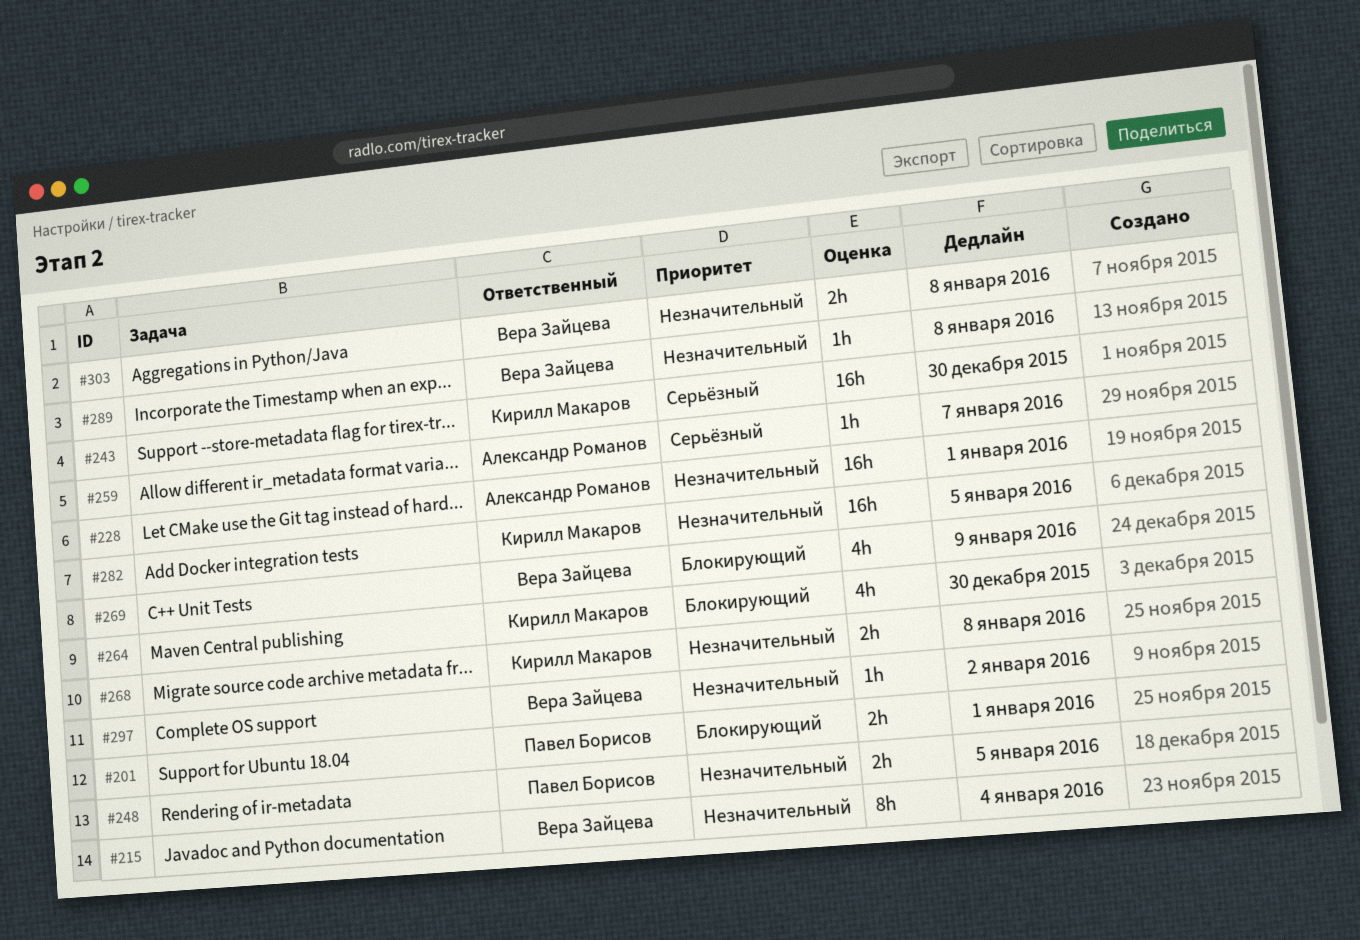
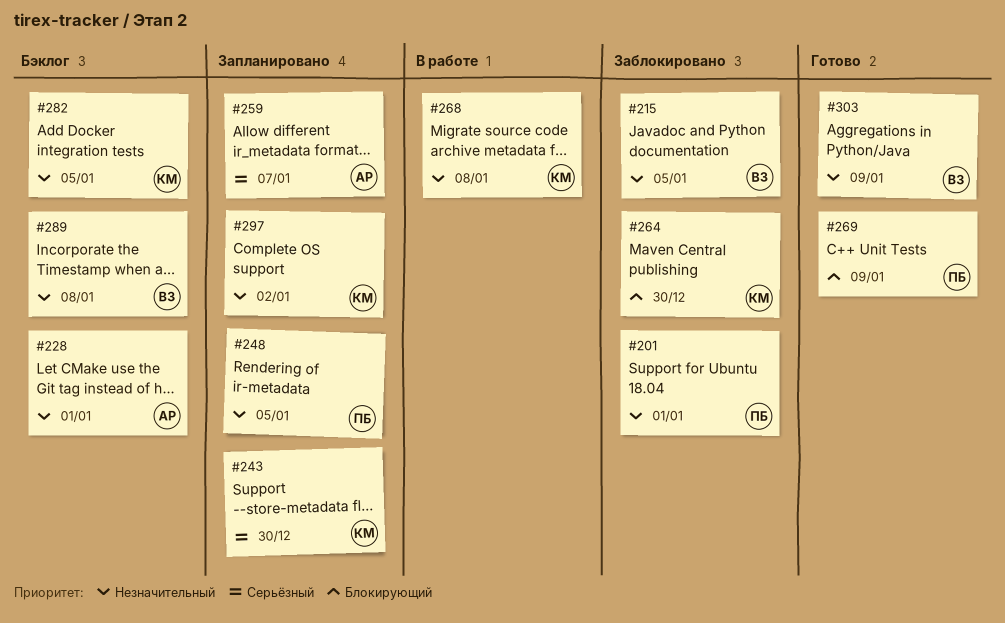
#201, priority: Блокирующий -> Незначительный
#215, due: Jan 4 -> Jan 5
#269, owner: Вера Зайцева -> Павел Борисов
#297, owner: Вера Зайцева -> Кирилл Макаров
#303, due: Jan 8 -> Jan 9

